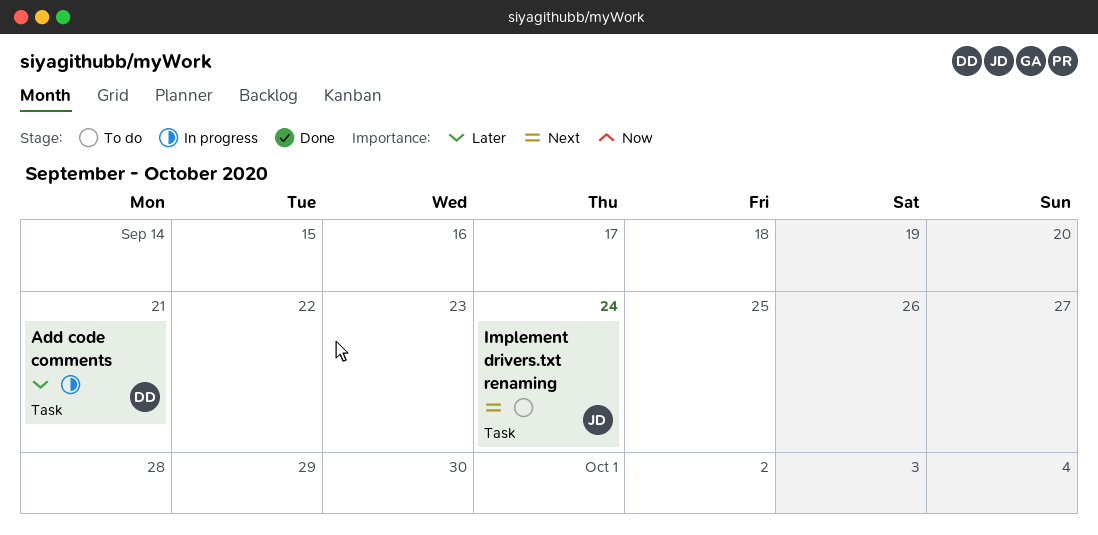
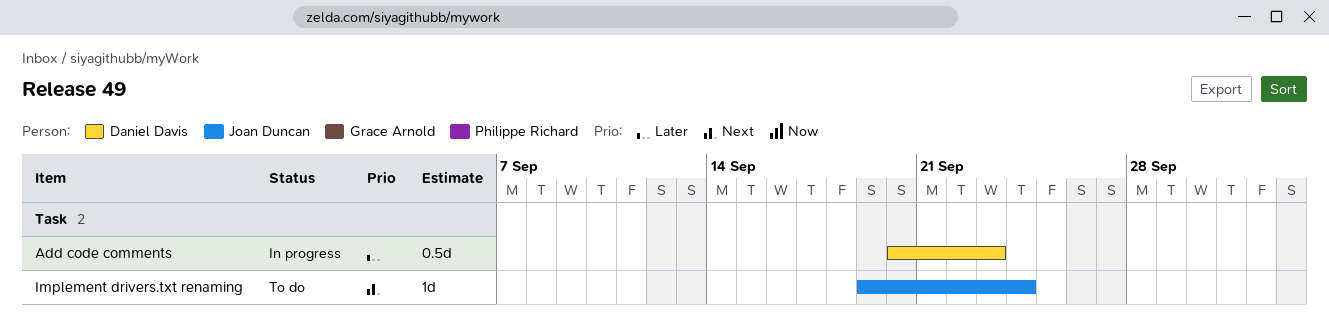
Add code comments, due: Sep 21 -> Sep 23

